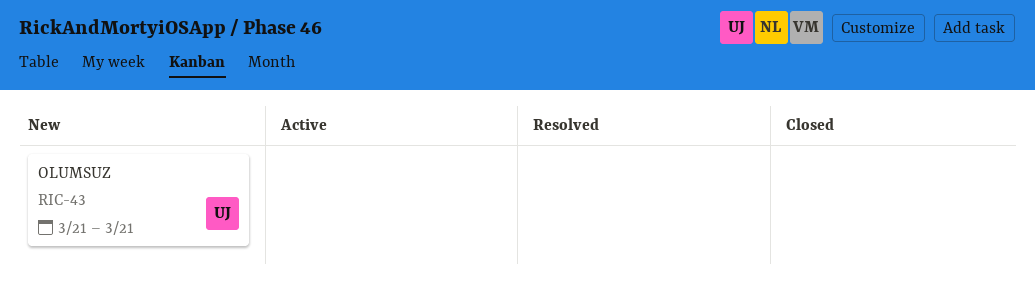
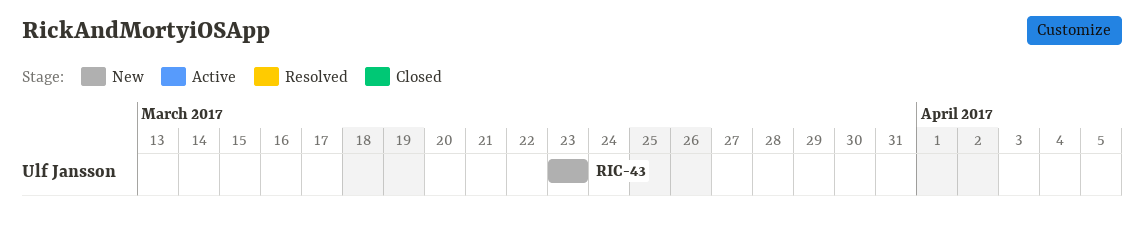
RIC-43, start: Mar 21 -> Mar 23
RIC-43, due: Mar 21 -> Mar 23

